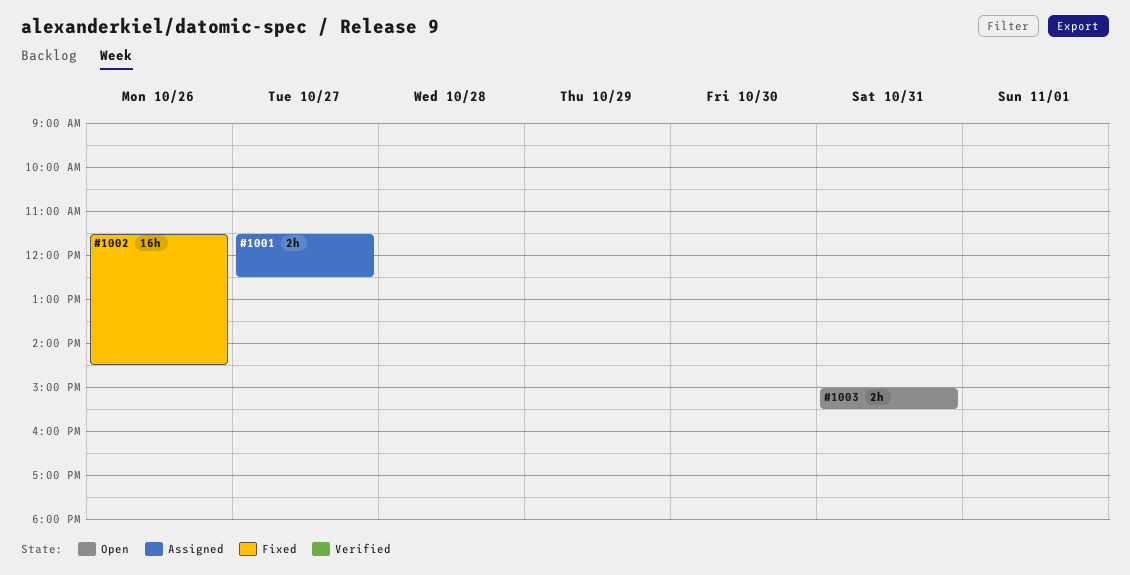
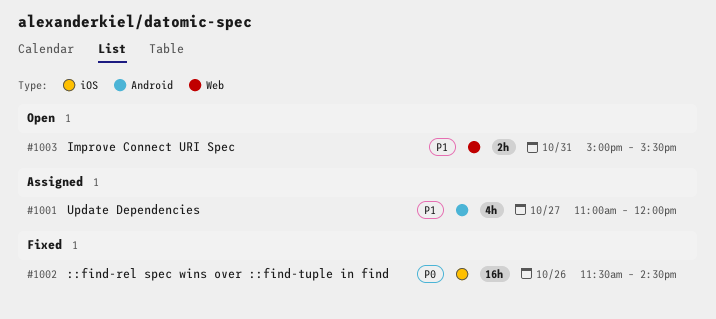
#1001, estimate: 2h -> 4h
#1001, begins: 11:30 -> 11:00
#1001, ends: 12:30 -> 12:00

